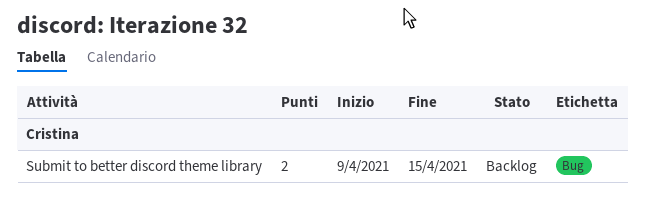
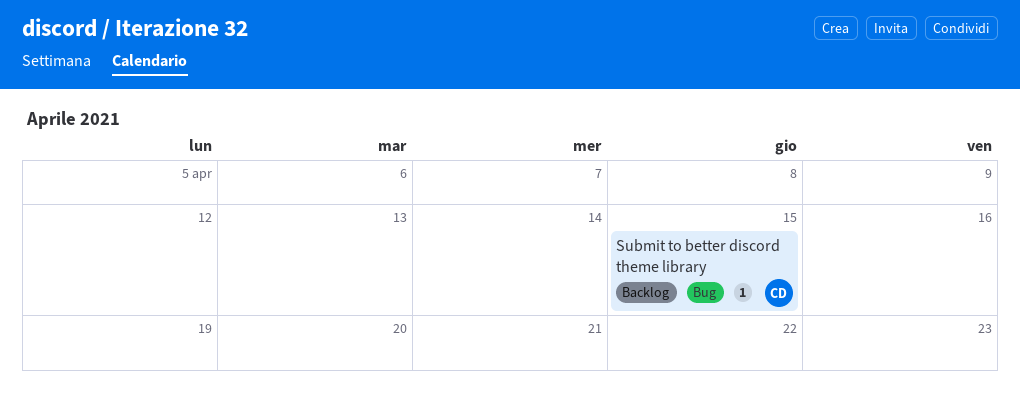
Submit to better discord theme library, estimate: 2 -> 1

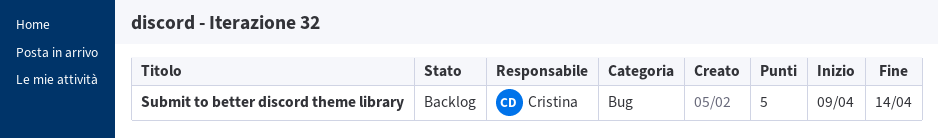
Submit to better discord theme library, estimate: 1 -> 5
Submit to better discord theme library, due: Apr 15 -> Apr 14

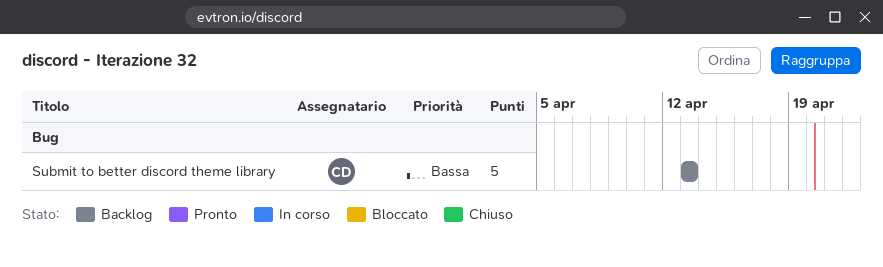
Submit to better discord theme library, start: Apr 9 -> Apr 13
Submit to better discord theme library, due: Apr 14 -> Apr 13

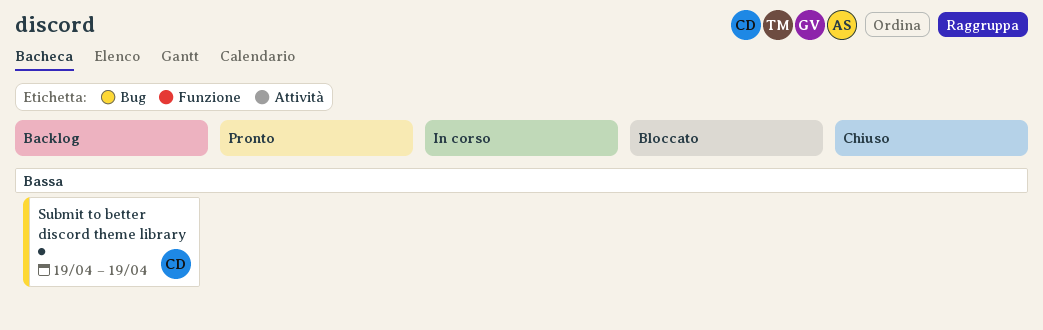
Submit to better discord theme library, estimate: 5 -> 1
Submit to better discord theme library, start: Apr 13 -> Apr 19
Submit to better discord theme library, due: Apr 13 -> Apr 19

